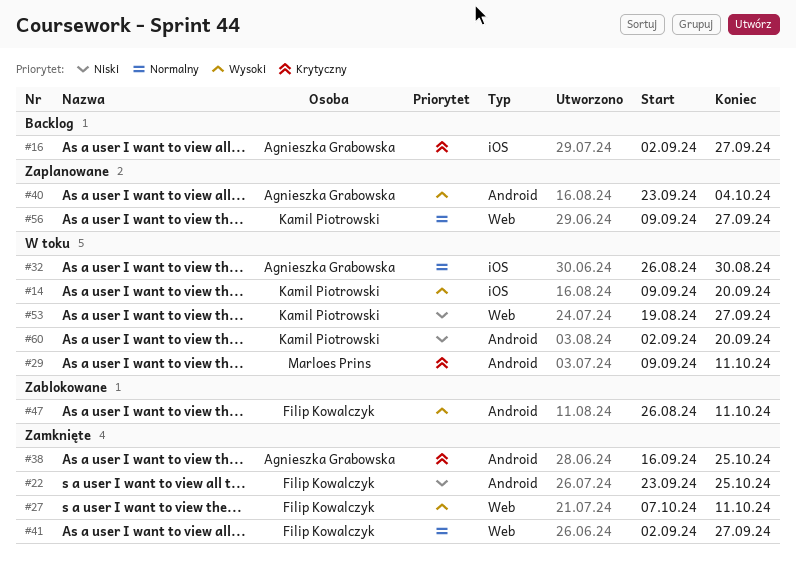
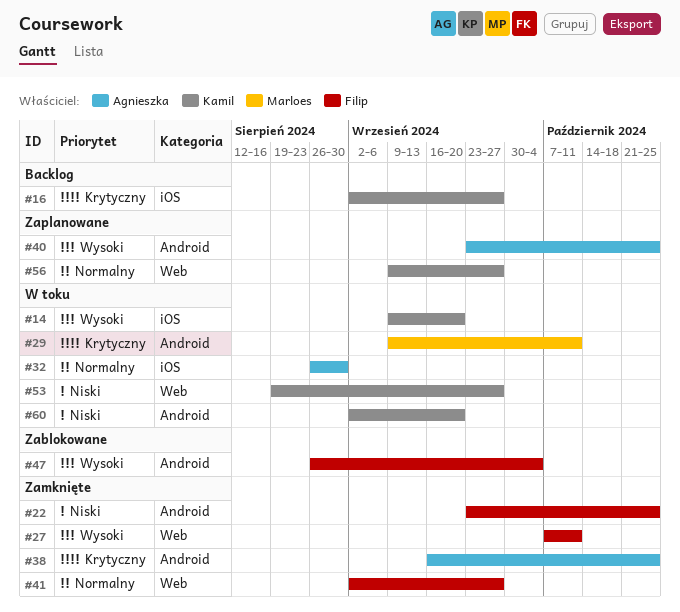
#16, owner: Agnieszka Grabowska -> Kamil Piotrowski
#40, due: Oct 4 -> Oct 25
#47, due: Oct 11 -> Oct 4

